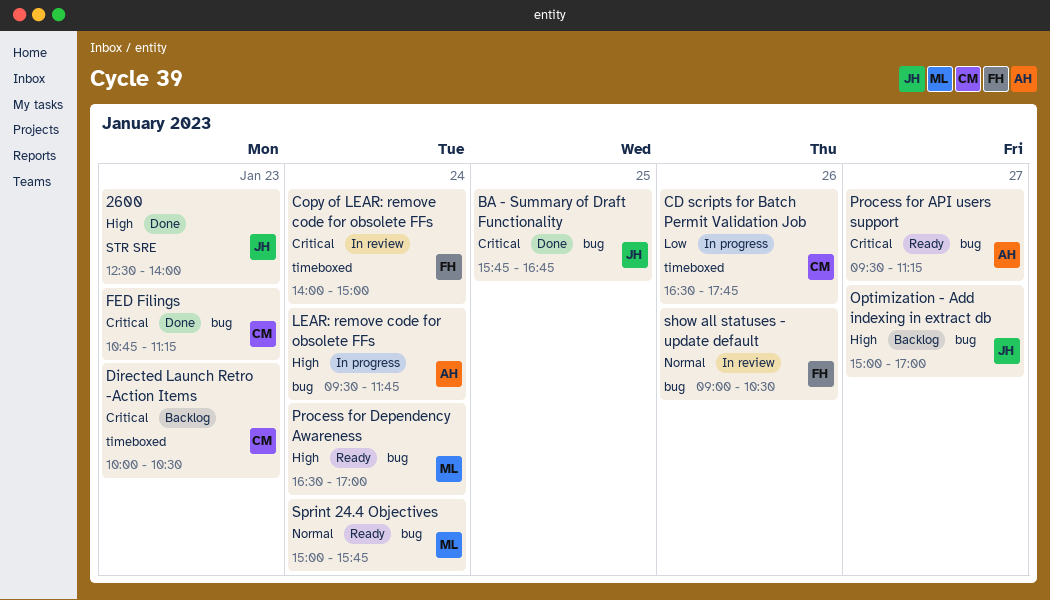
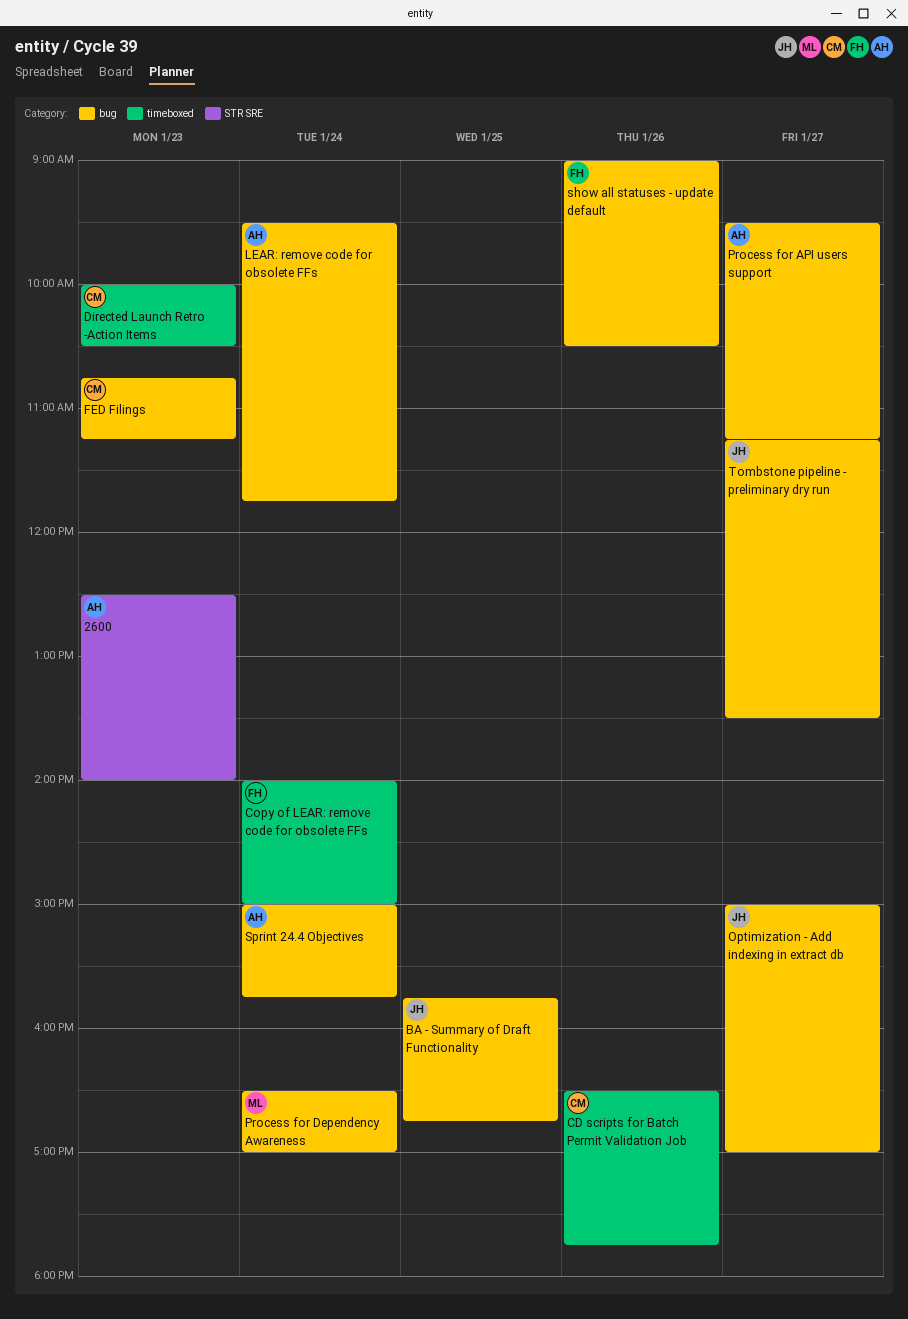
2600, owner: JH -> AH
Sprint 24.4 Objectives, owner: ML -> AH
Tombstone pipeline - preliminary dry run: none -> present

